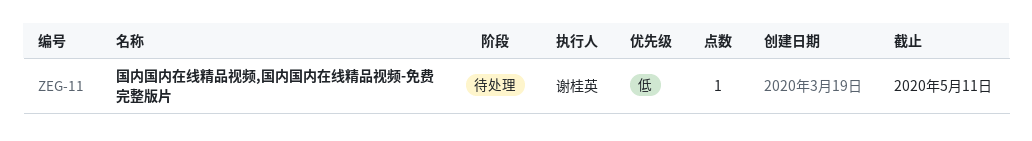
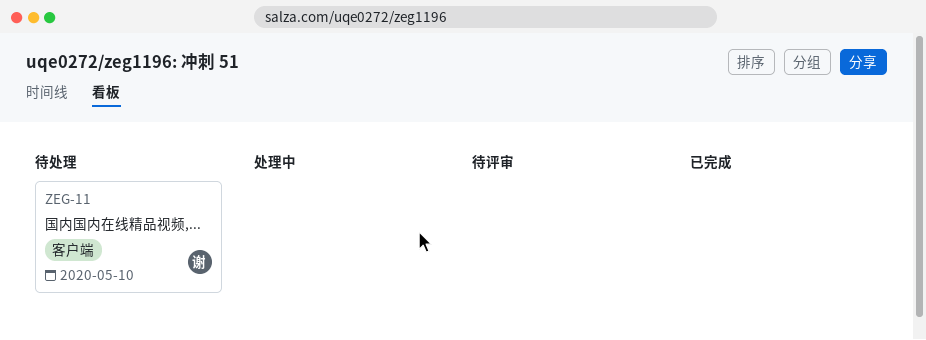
ZEG-11, due: May 11 -> May 10

